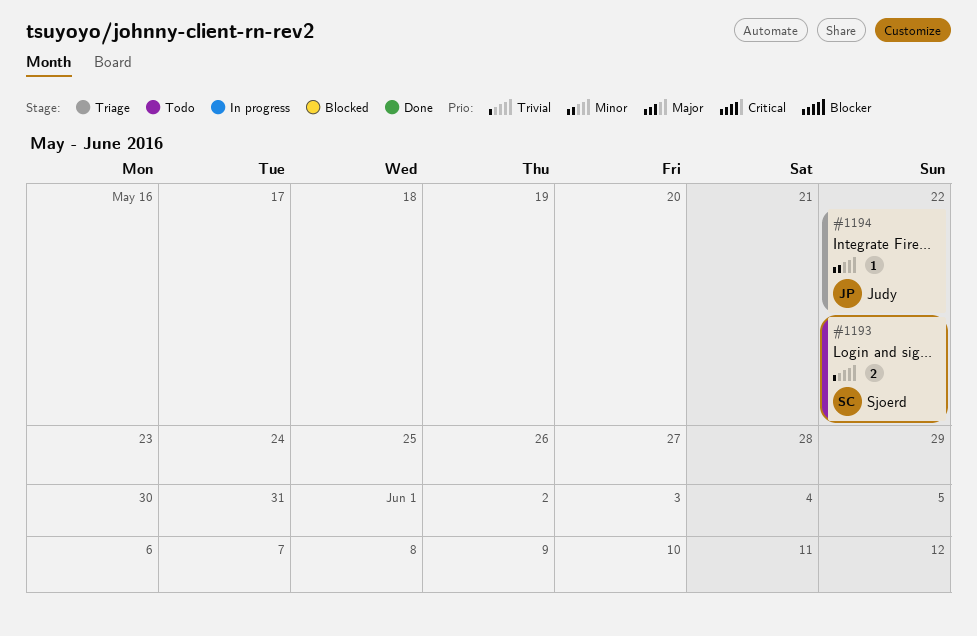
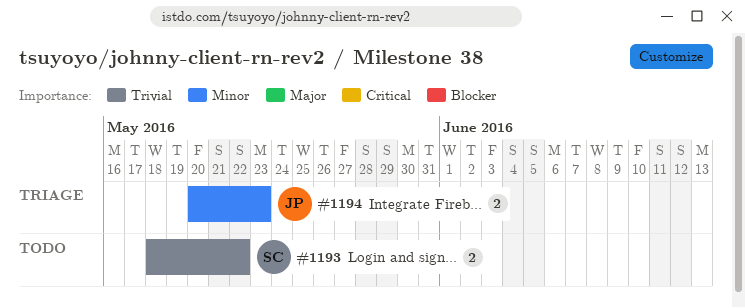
#1194, estimate: 1 -> 2
#1194, due: May 22 -> May 23

